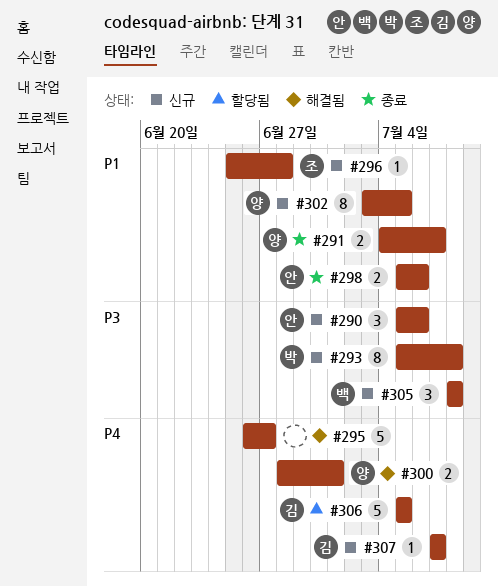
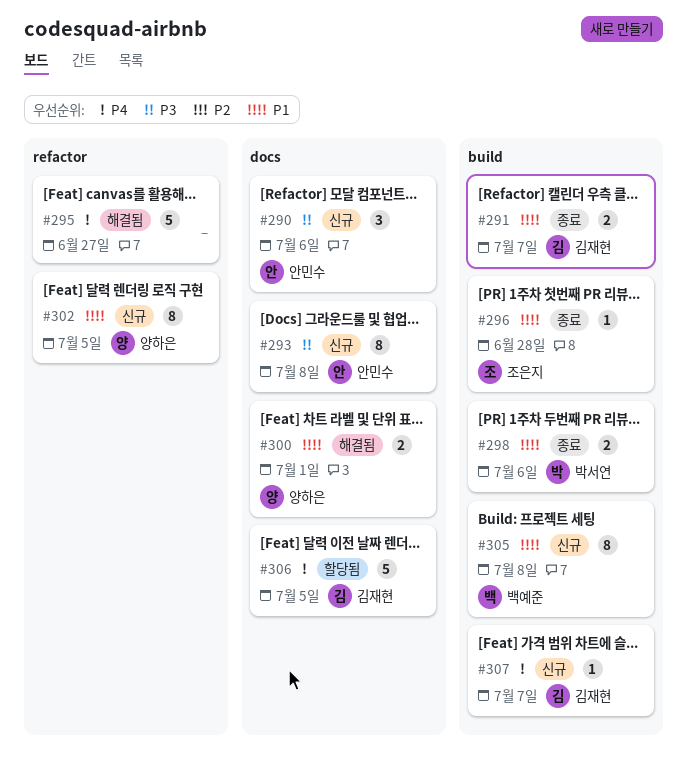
#291, owner: 양하은 -> 김재현
#293, owner: 박서연 -> 안민수
#296, status: 신규 -> 종료
#298, owner: 안민수 -> 박서연
#300, priority: P4 -> P1
#305, priority: P3 -> P1
#305, estimate: 3 -> 8

